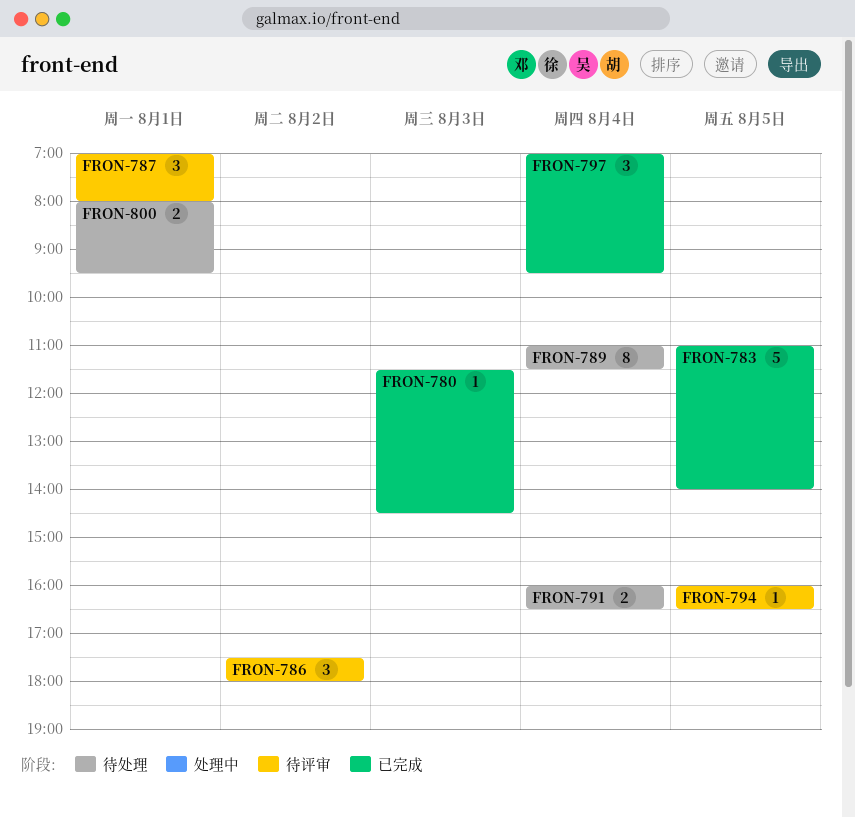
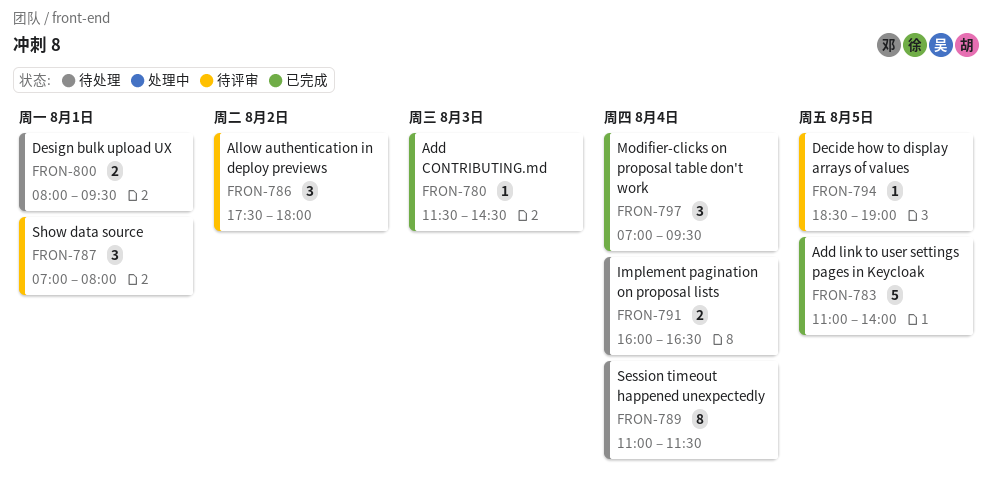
FRON-794, begins: 16:00 -> 18:30
FRON-794, ends: 16:30 -> 19:00

